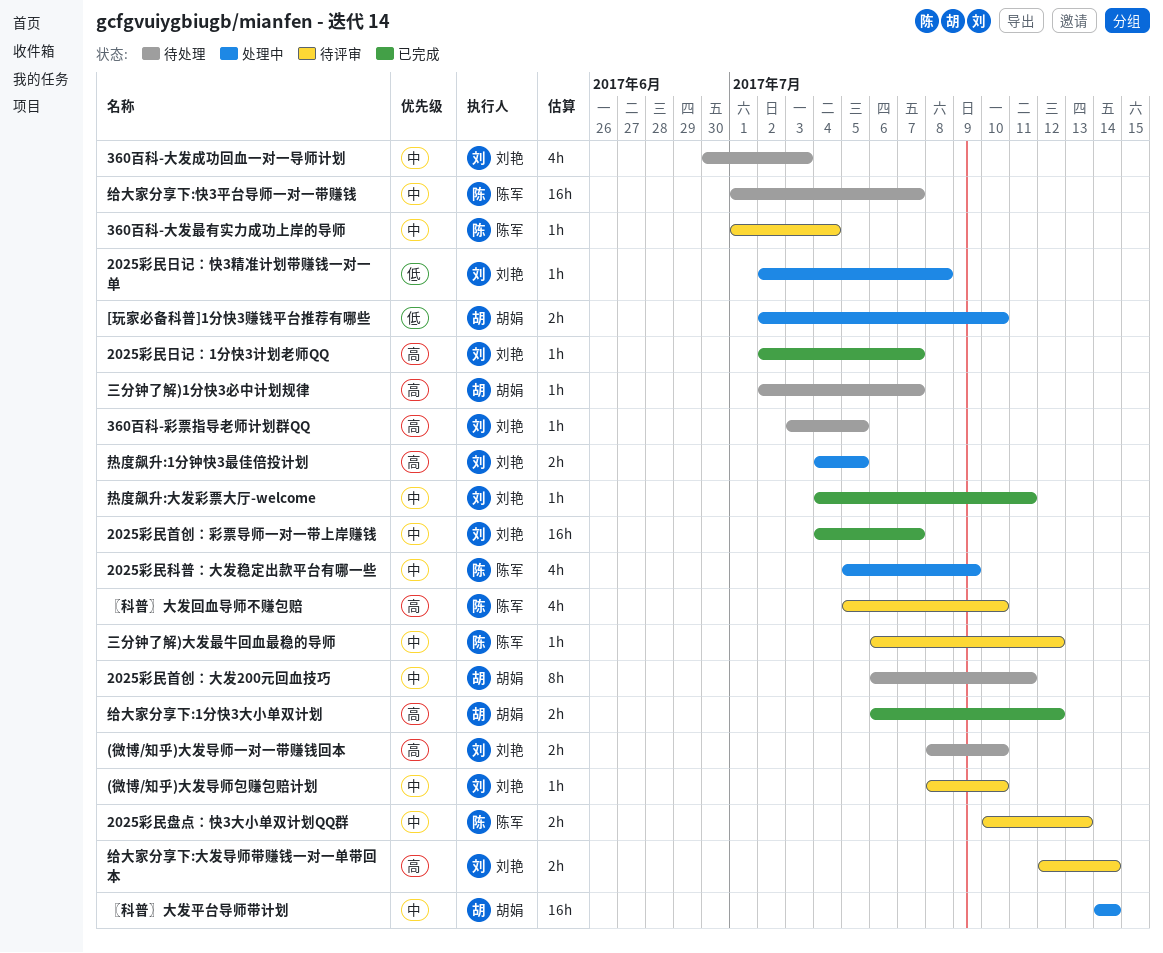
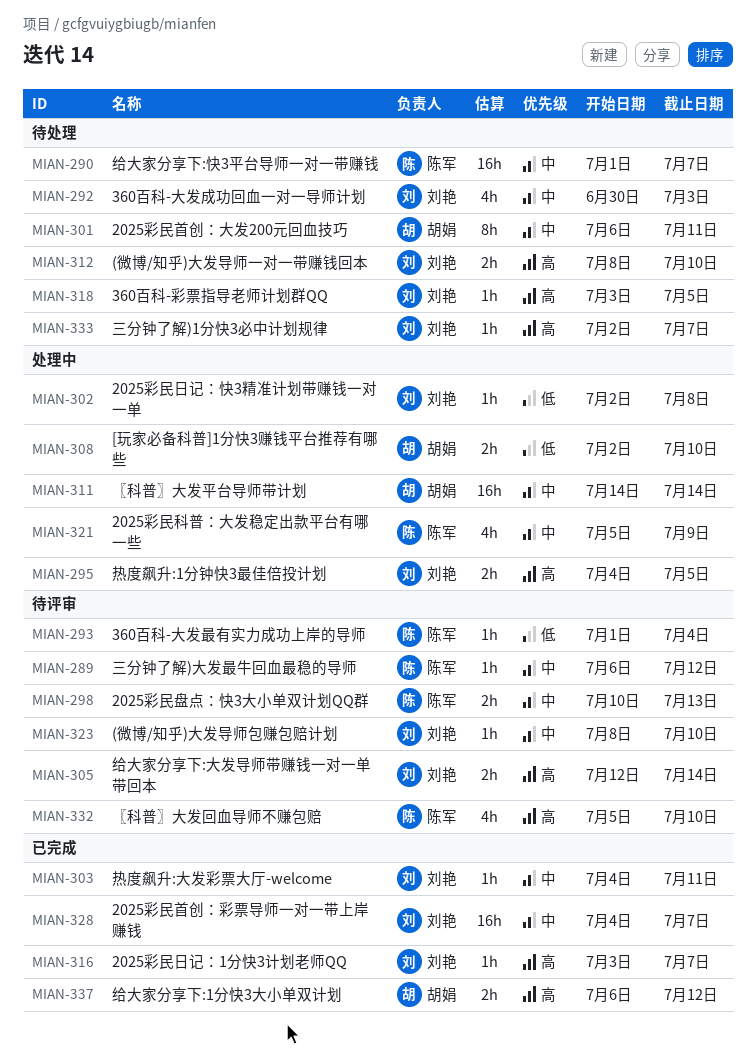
2025彩民日记：1分快3计划老师QQ, start: Jul 2 -> Jul 3
360百科-大发最有实力成功上岸的导师, priority: 中 -> 低
三分钟了解)1分快3必中计划规律, owner: 胡娟 -> 刘艳

